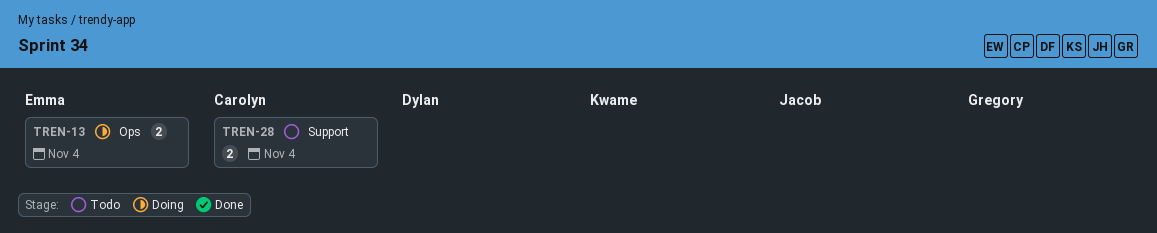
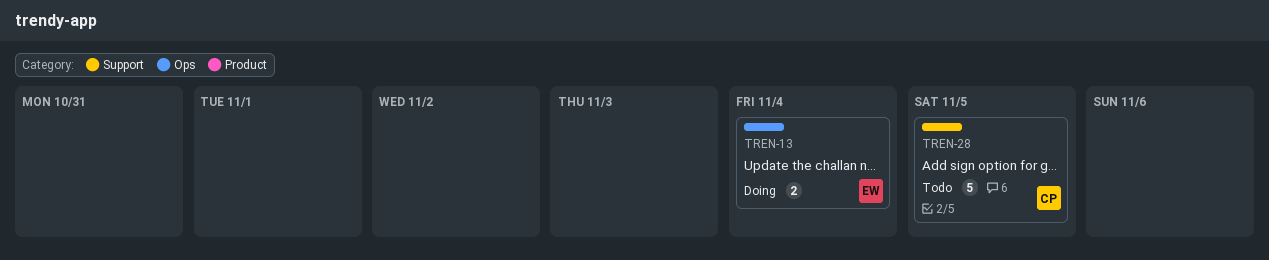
TREN-28, estimate: 2 -> 5
TREN-28, due: Nov 4 -> Nov 5

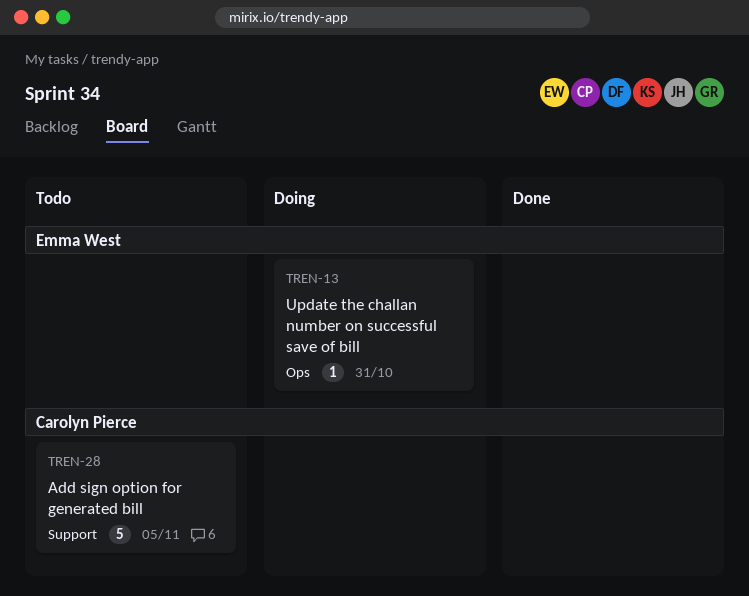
TREN-13, estimate: 2 -> 1
TREN-13, due: Nov 4 -> Oct 31

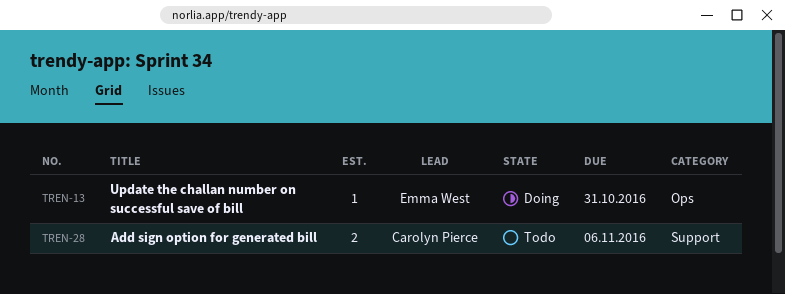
TREN-28, estimate: 5 -> 2
TREN-28, due: Nov 5 -> Nov 6

